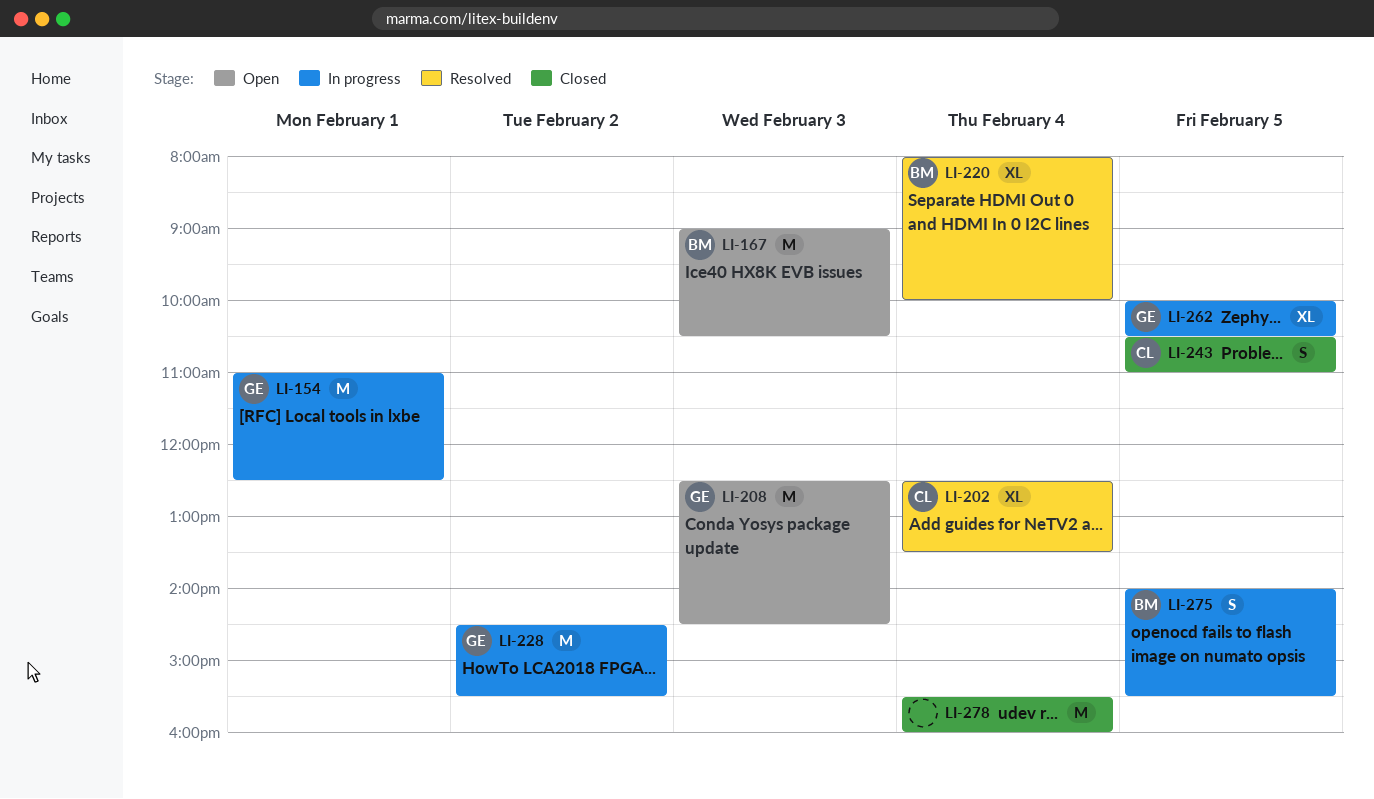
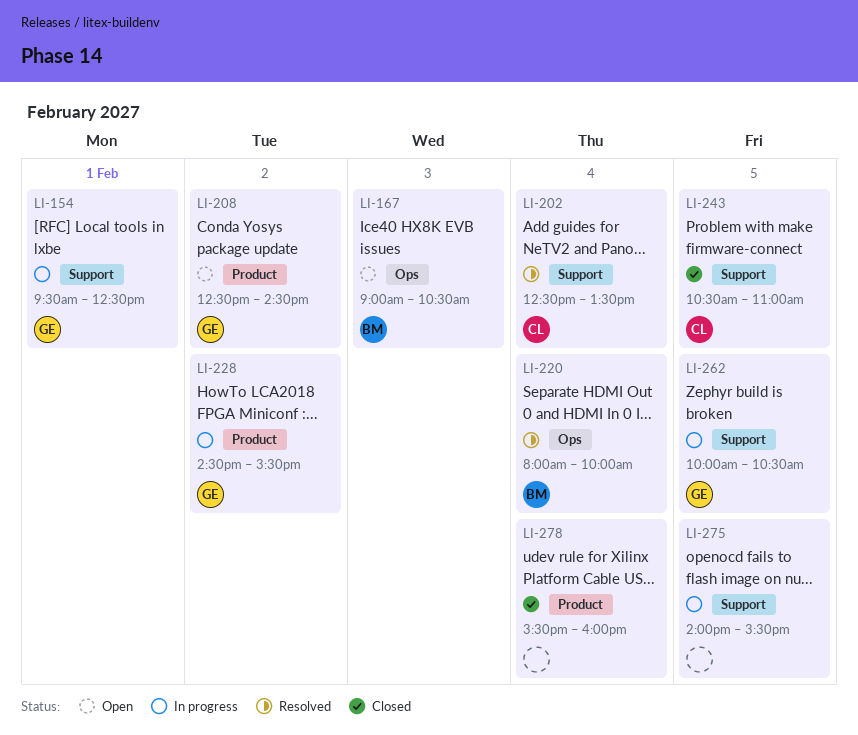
LI-154, begins: 11:00 -> 09:30
LI-208, day: Feb 3 -> Feb 2
LI-275, owner: BM -> none

